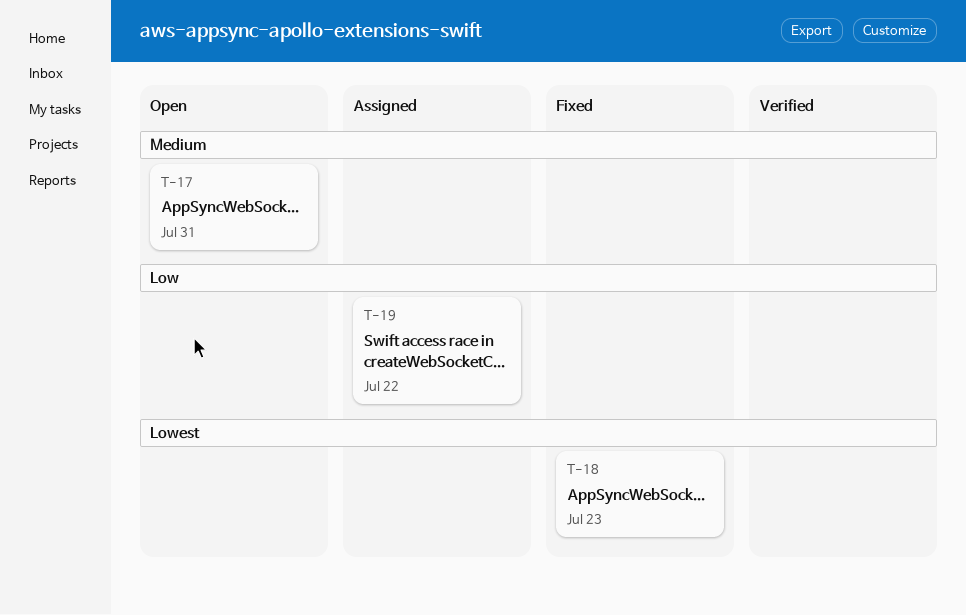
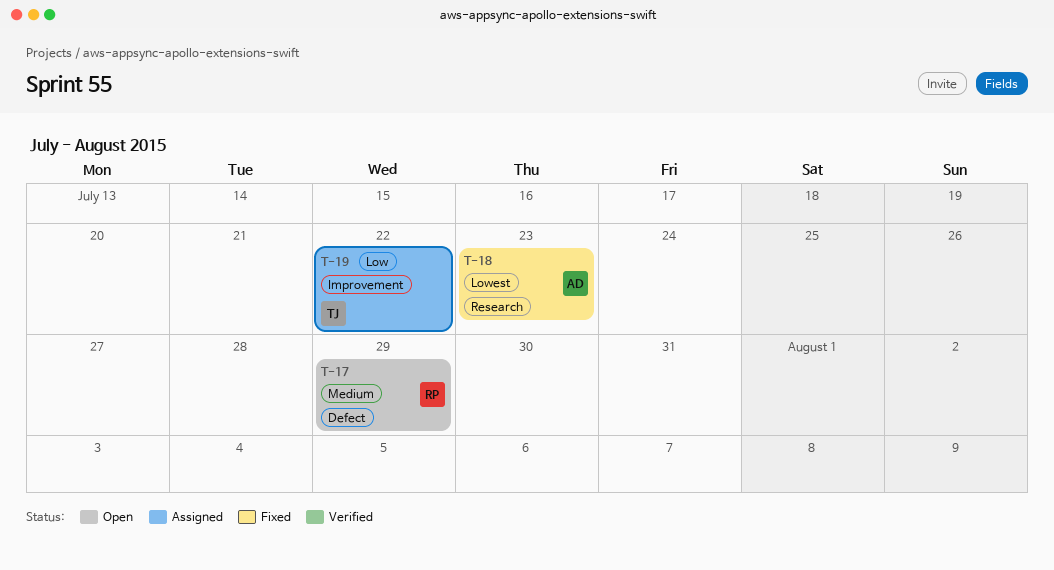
T-17, due: Jul 31 -> Jul 29

